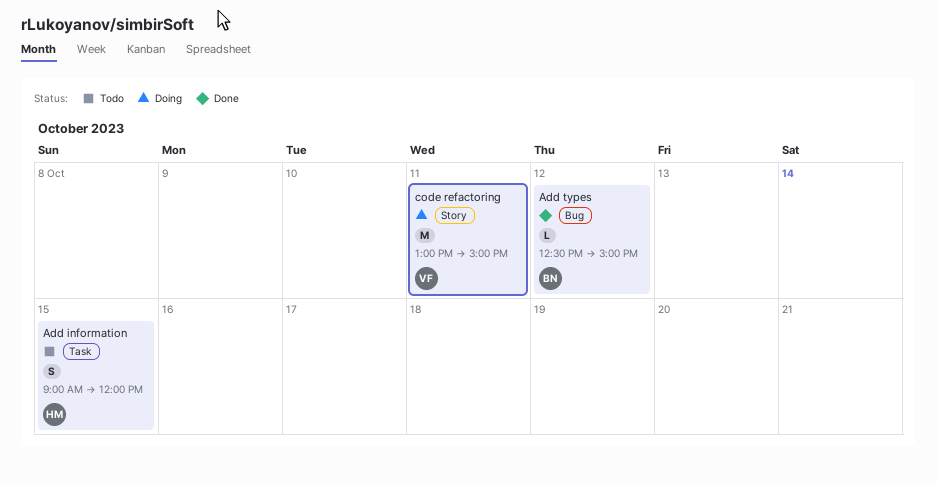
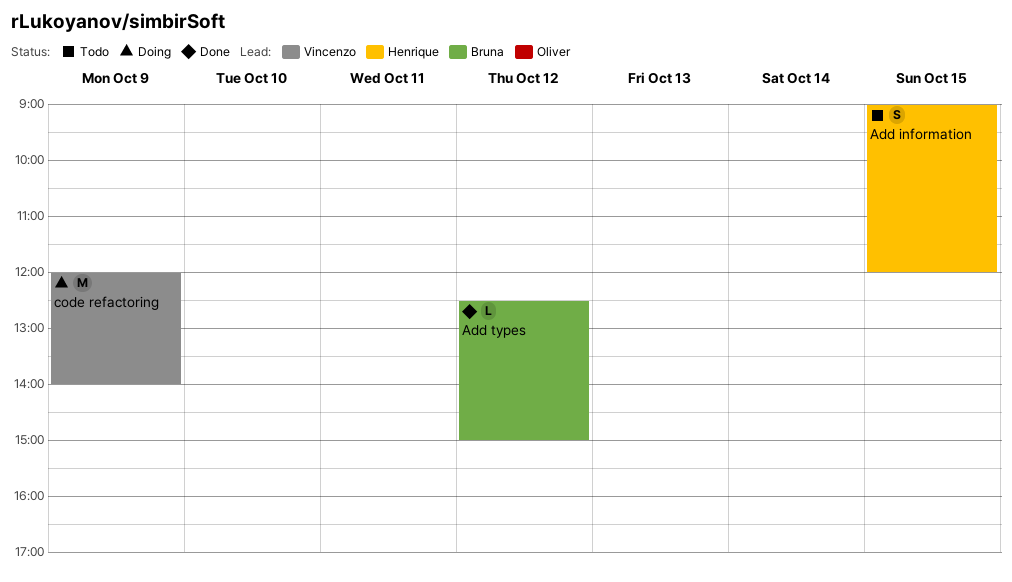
code refactoring, day: Oct 11 -> Oct 9
code refactoring, begins: 13:00 -> 12:00
code refactoring, ends: 15:00 -> 14:00

